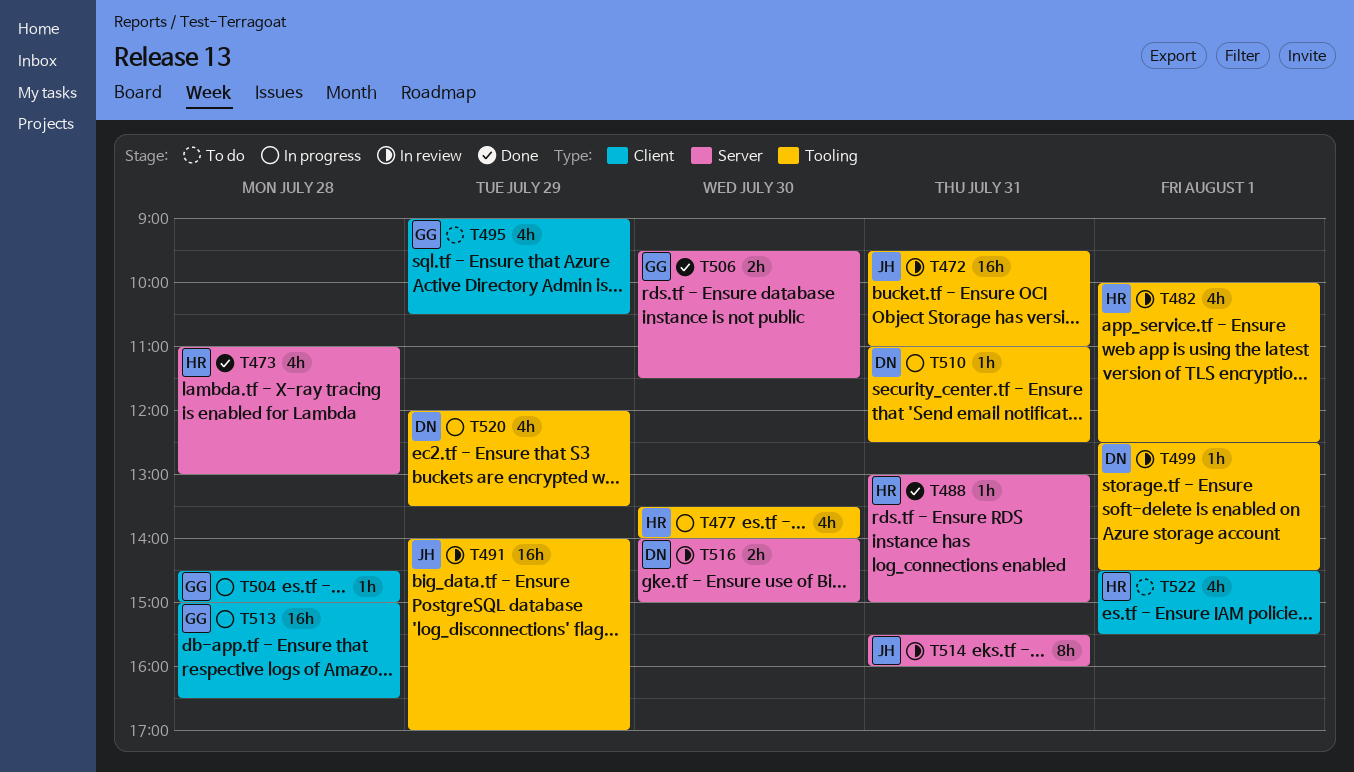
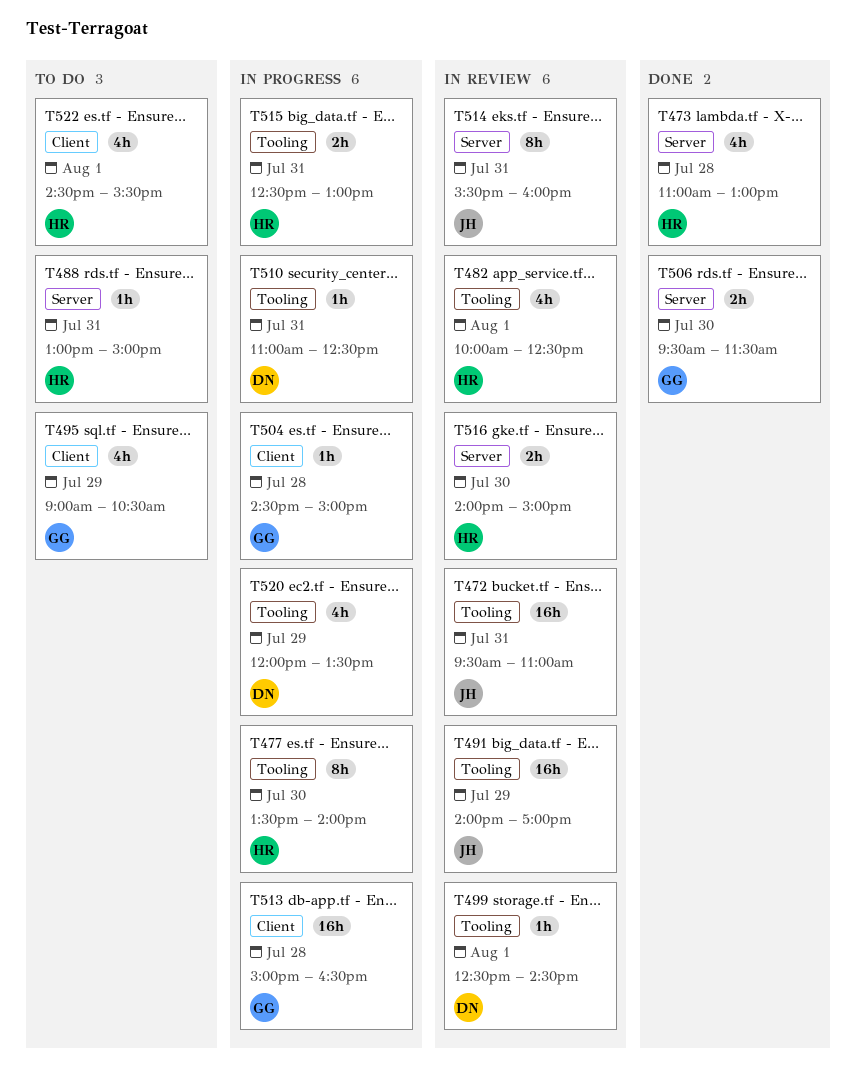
T477, estimate: 4h -> 8h
T488, status: Done -> To do
T515: none -> present
T516, owner: DN -> HR

